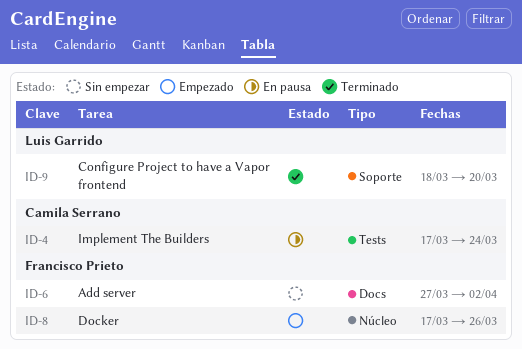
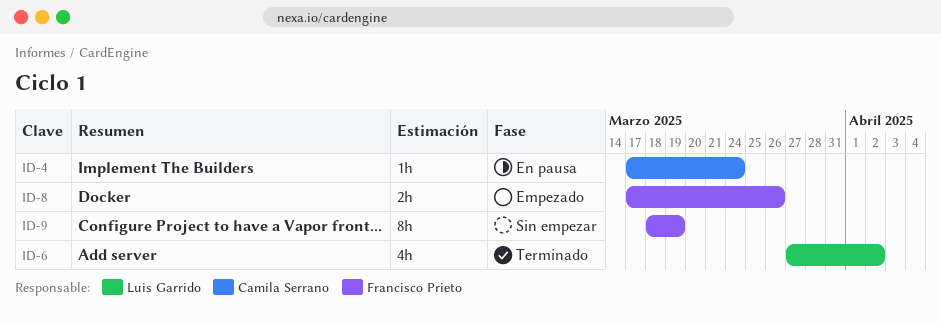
ID-6, status: Sin empezar -> Terminado
ID-6, owner: Francisco Prieto -> Luis Garrido
ID-9, status: Terminado -> Sin empezar
ID-9, owner: Luis Garrido -> Francisco Prieto
ID-9, due: Mar 20 -> Mar 19

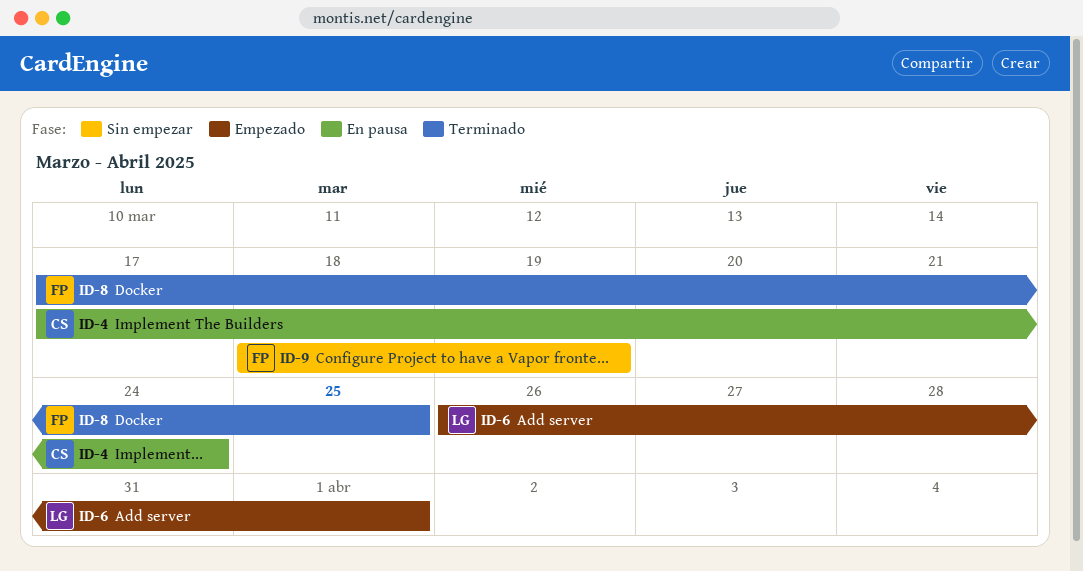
ID-6, status: Terminado -> Empezado
ID-6, start: Mar 27 -> Mar 26
ID-6, due: Apr 2 -> Apr 1
ID-8, status: Empezado -> Terminado
ID-8, due: Mar 26 -> Mar 25

